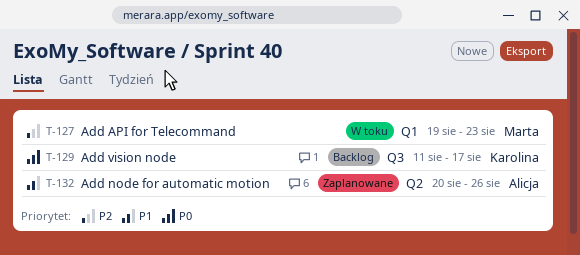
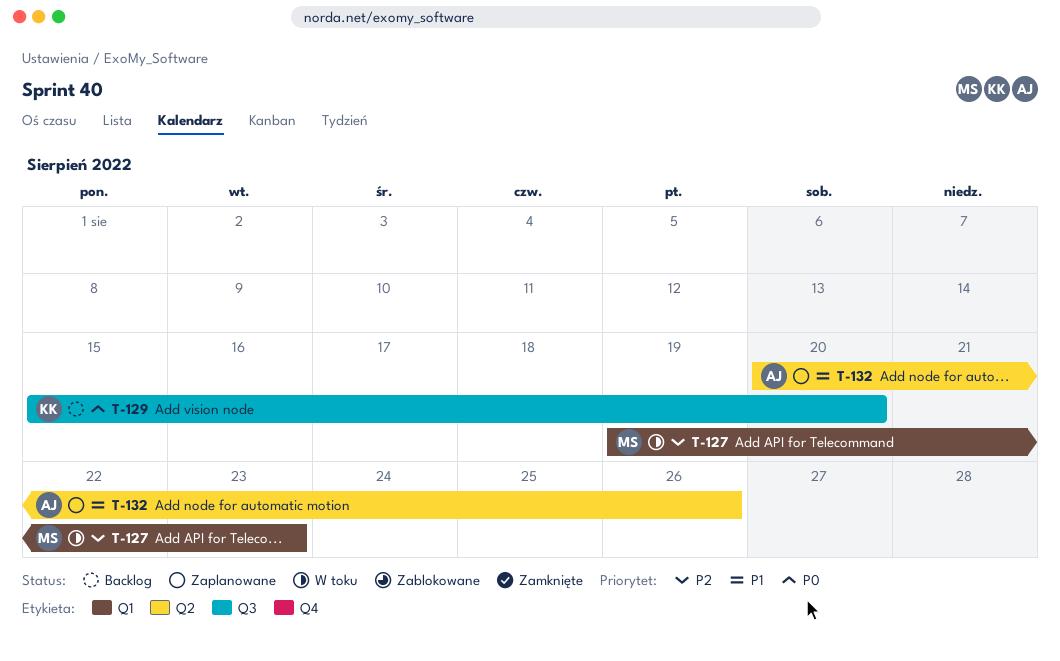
T-129, start: Aug 11 -> Aug 15
T-129, due: Aug 17 -> Aug 20

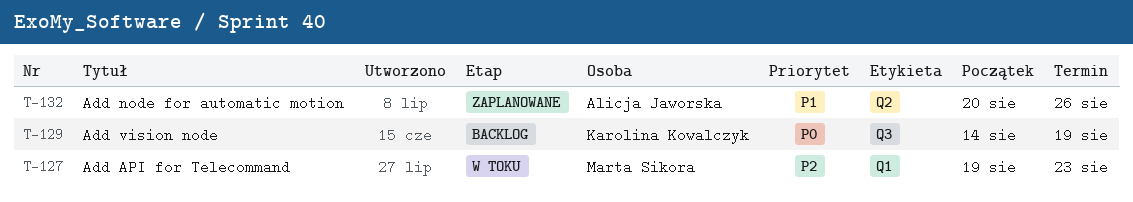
T-129, start: Aug 15 -> Aug 14
T-129, due: Aug 20 -> Aug 19

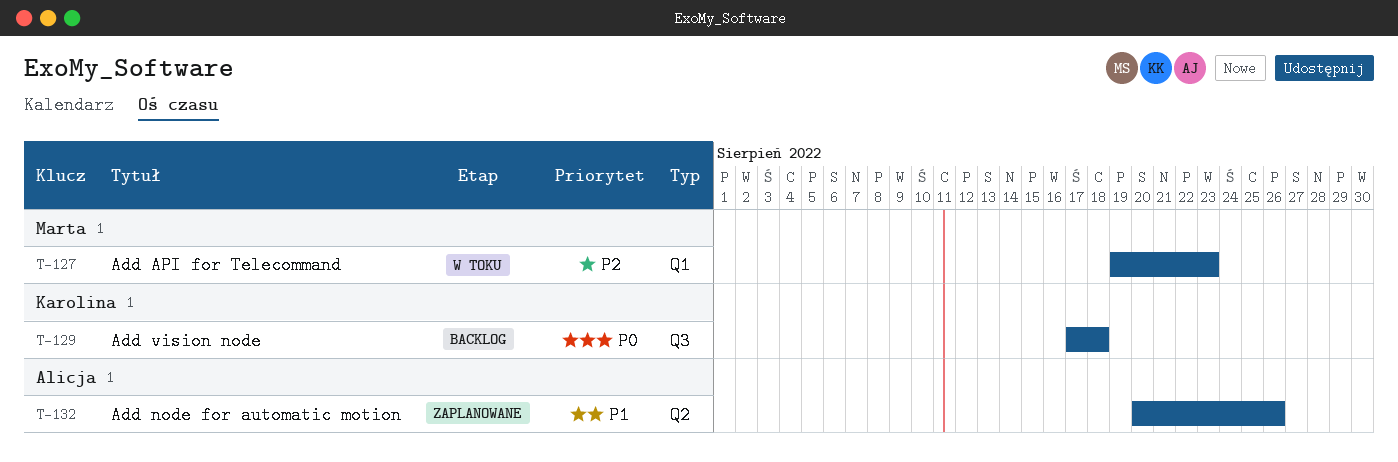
T-129, start: Aug 14 -> Aug 17
T-129, due: Aug 19 -> Aug 18

